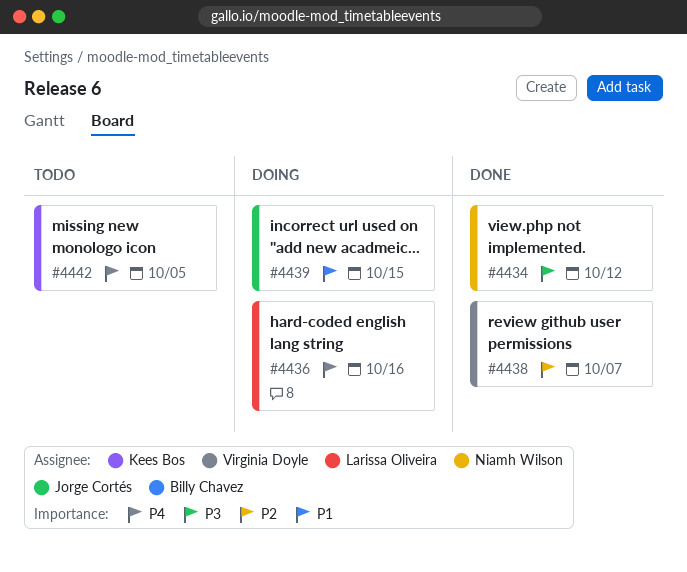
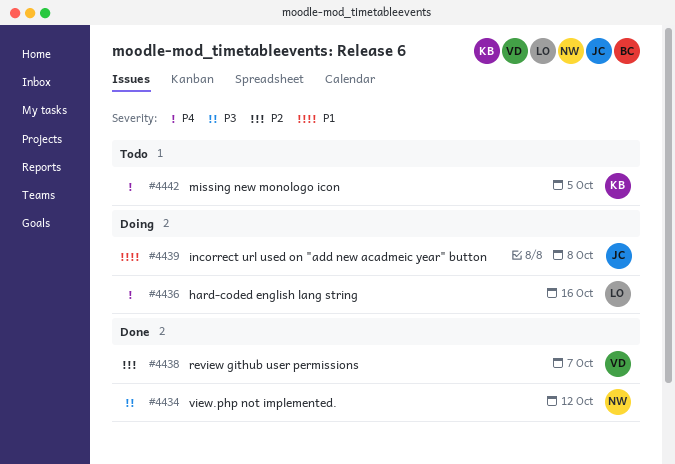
#4439, due: Oct 15 -> Oct 8

